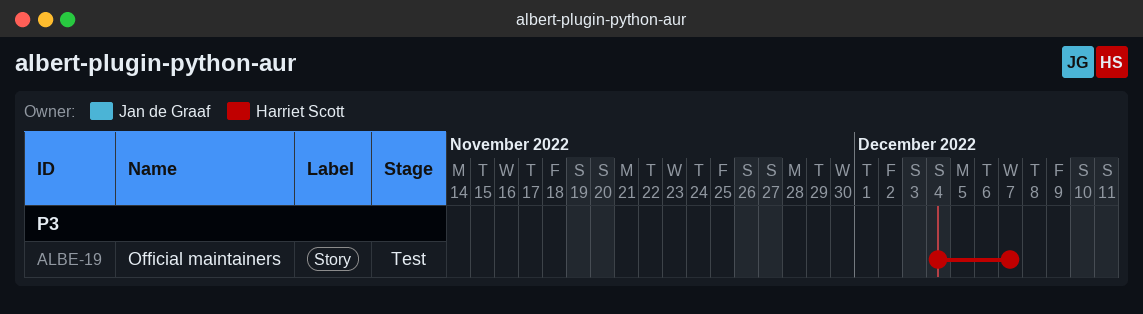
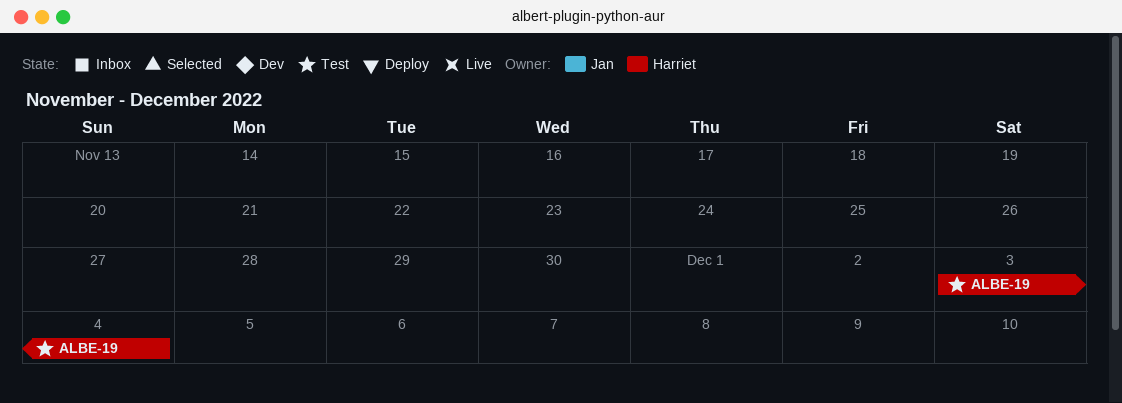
ALBE-19, start: Dec 4 -> Dec 3
ALBE-19, due: Dec 7 -> Dec 4

